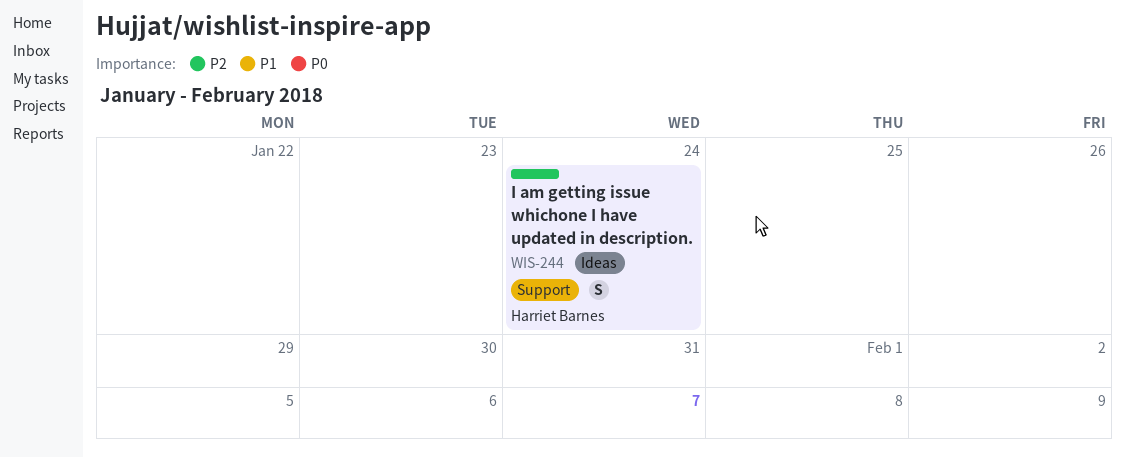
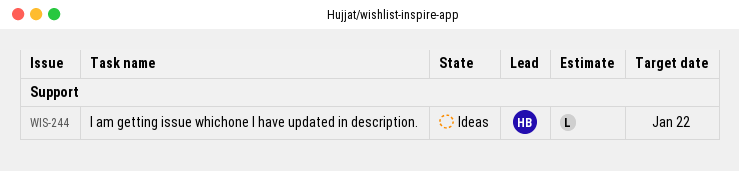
WIS-244, estimate: S -> L
WIS-244, due: Jan 24 -> Jan 22

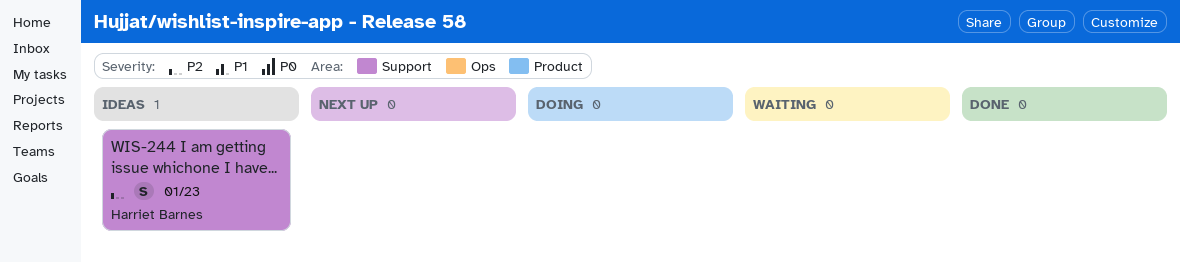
WIS-244, estimate: L -> S
WIS-244, due: Jan 22 -> Jan 23

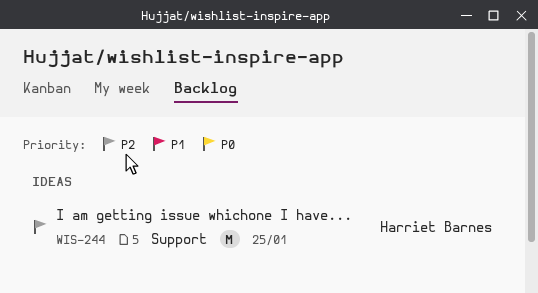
WIS-244, estimate: S -> M
WIS-244, due: Jan 23 -> Jan 25

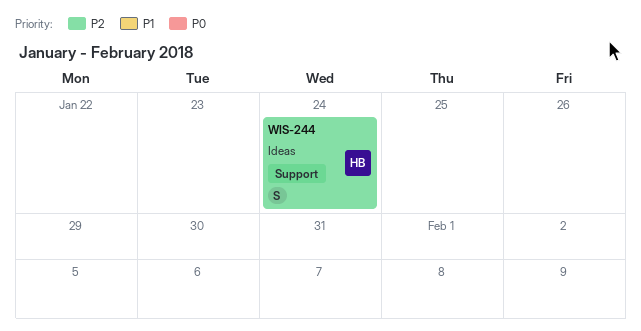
WIS-244, estimate: M -> S
WIS-244, due: Jan 25 -> Jan 24

